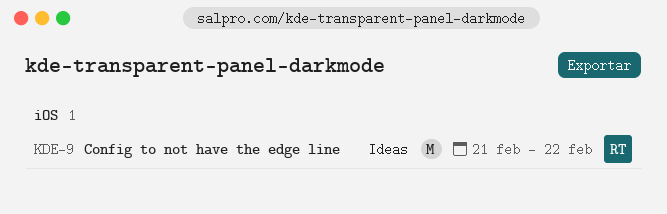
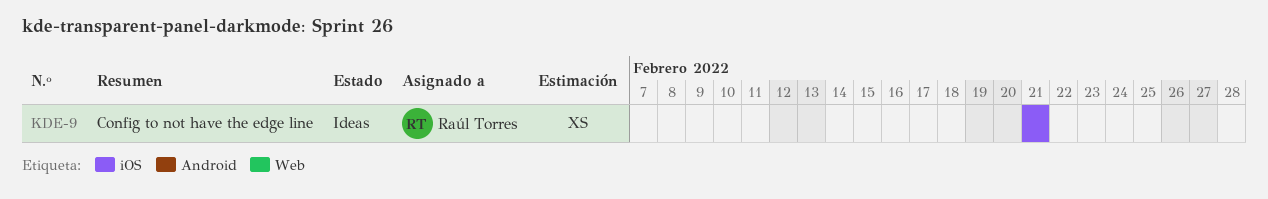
KDE-9, estimate: M -> XS
KDE-9, due: Feb 22 -> Feb 21

